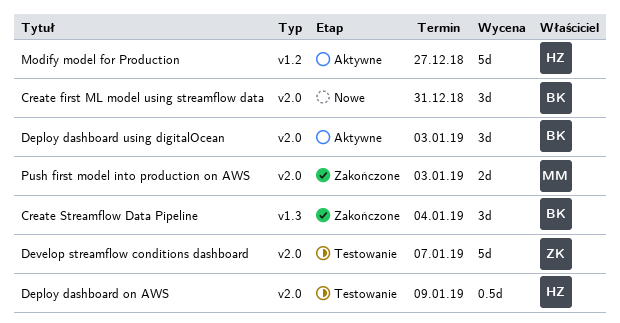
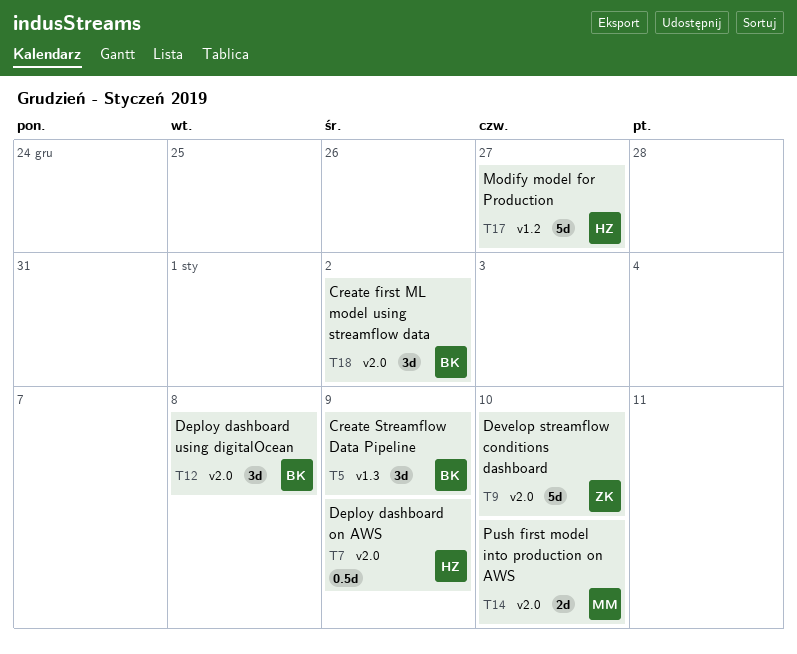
Create first ML model using streamflow data, due: Dec 31 -> Jan 2
Create Streamflow Data Pipeline, due: Jan 4 -> Jan 9
Deploy dashboard using digitalOcean, due: Jan 3 -> Jan 8
Develop streamflow conditions dashboard, due: Jan 7 -> Jan 10
Push first model into production on AWS, due: Jan 3 -> Jan 10

